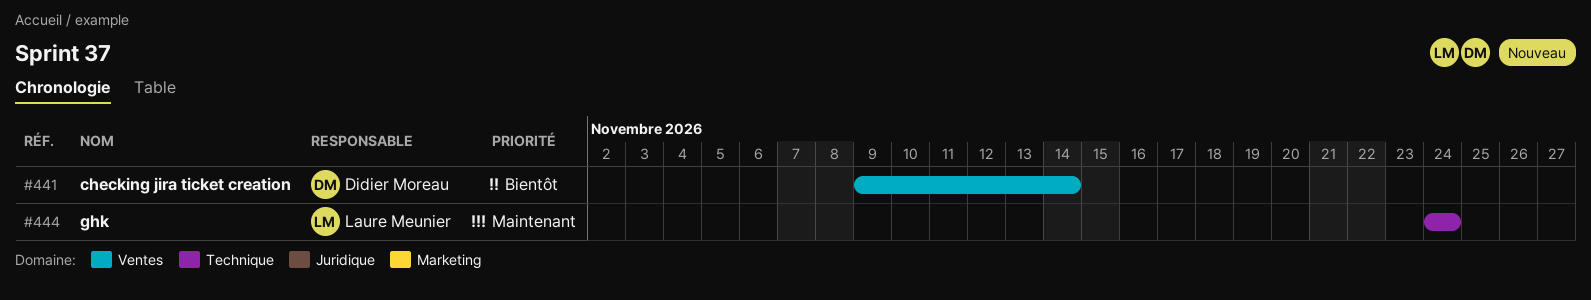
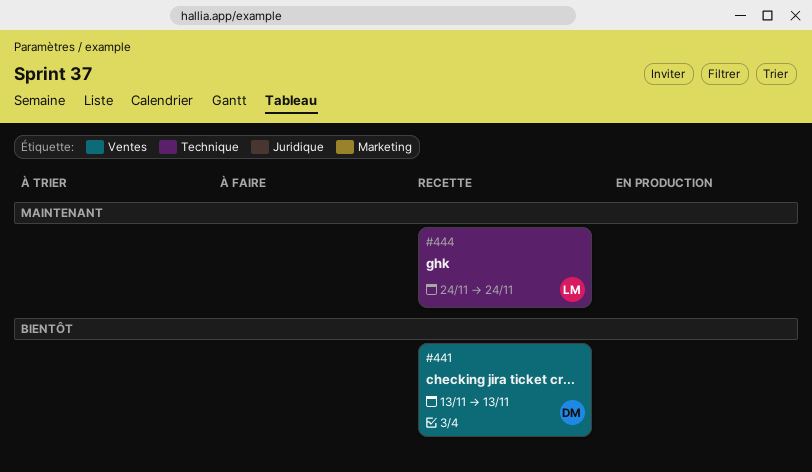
#441, start: Nov 9 -> Nov 13
#441, due: Nov 14 -> Nov 13

